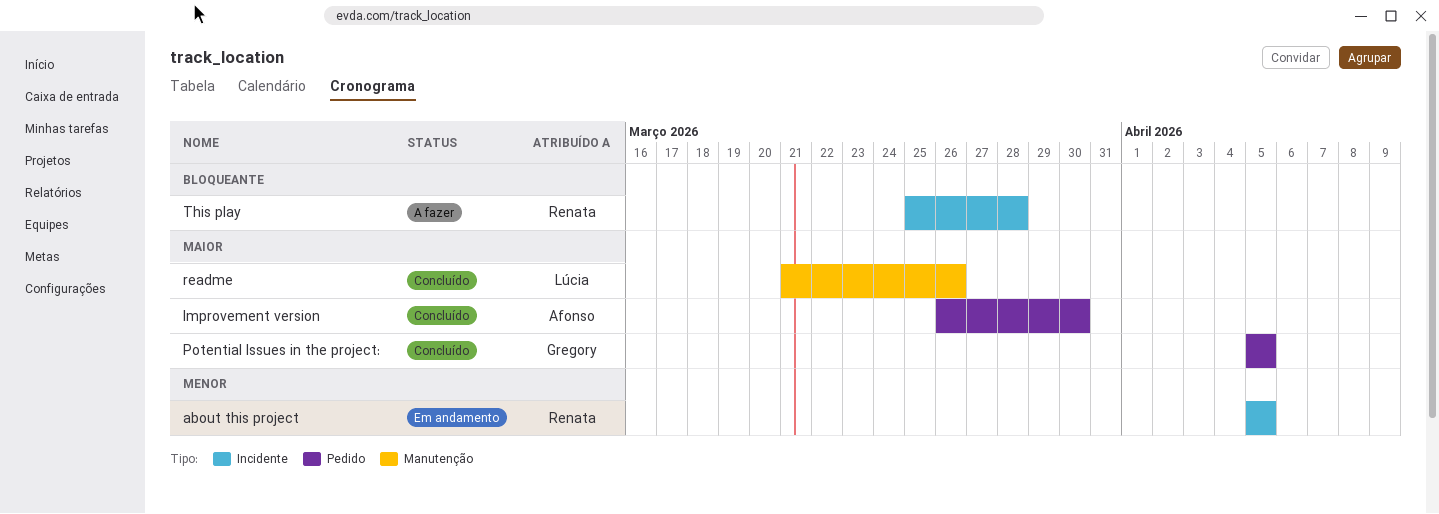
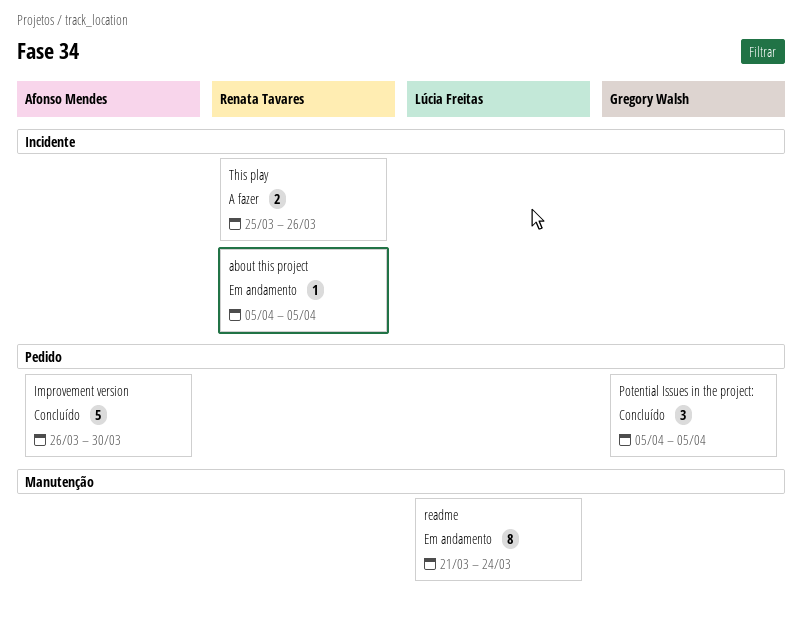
readme, status: Concluído -> Em andamento
readme, due: Mar 26 -> Mar 24
This play, due: Mar 28 -> Mar 26

